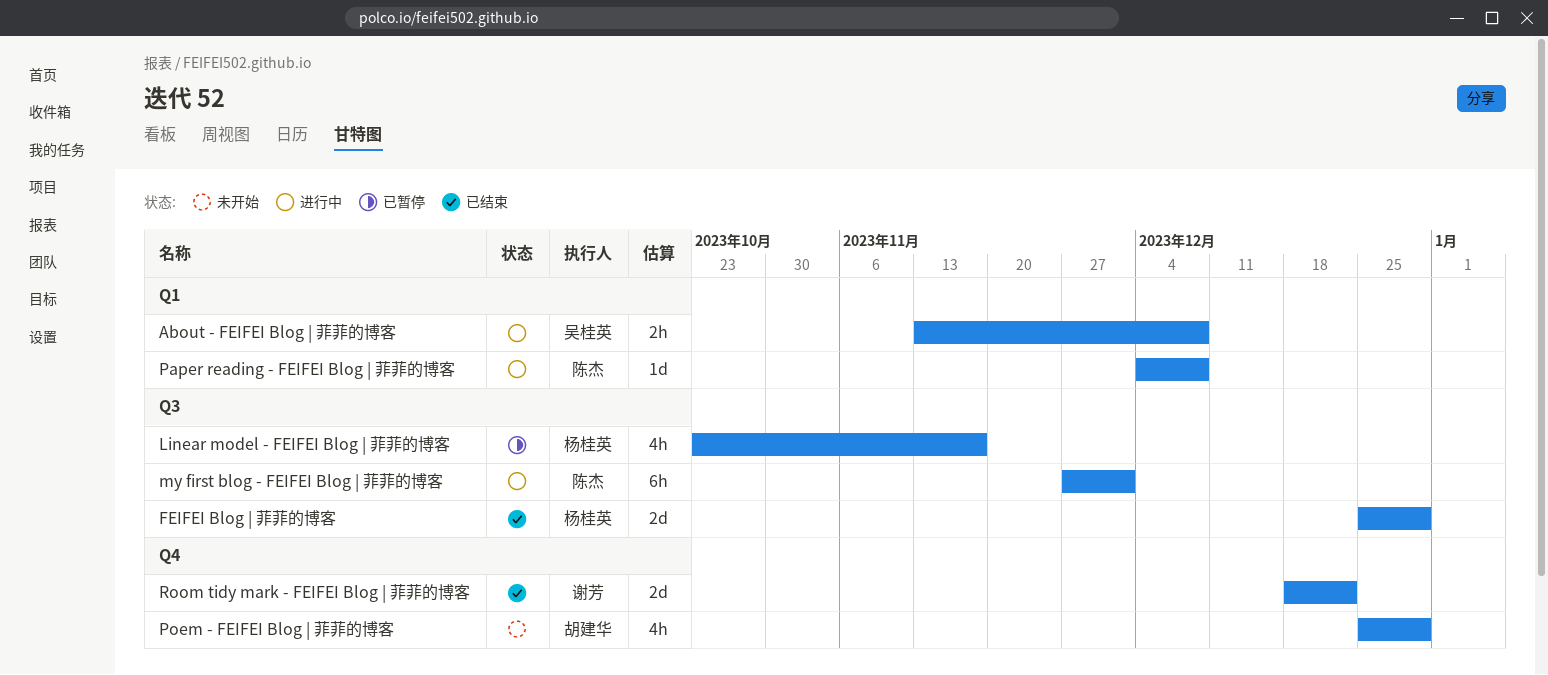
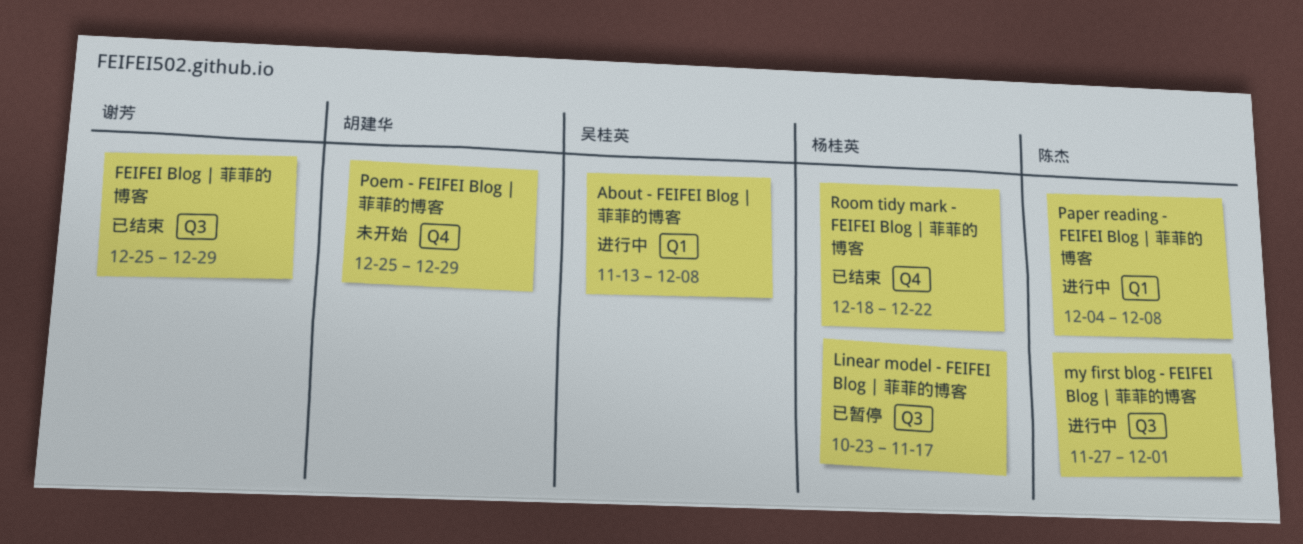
FEIFEI Blog | 菲菲的博客, owner: 杨桂英 -> 谢芳
Room tidy mark - FEIFEI Blog | 菲菲的博客, owner: 谢芳 -> 杨桂英

